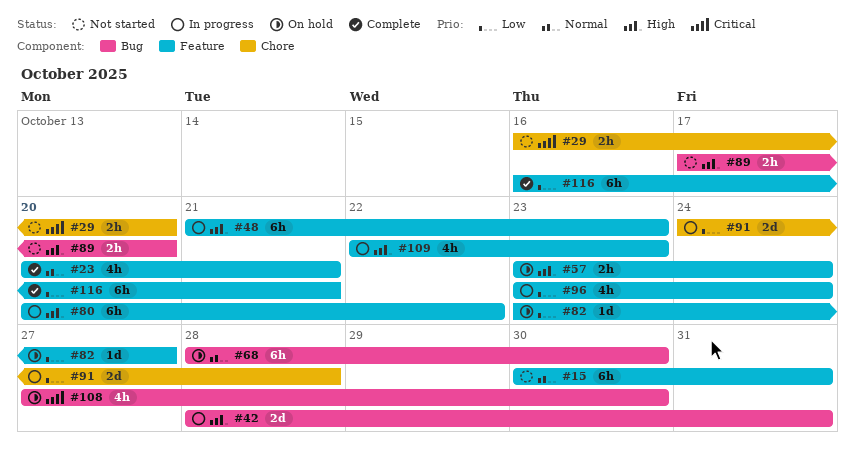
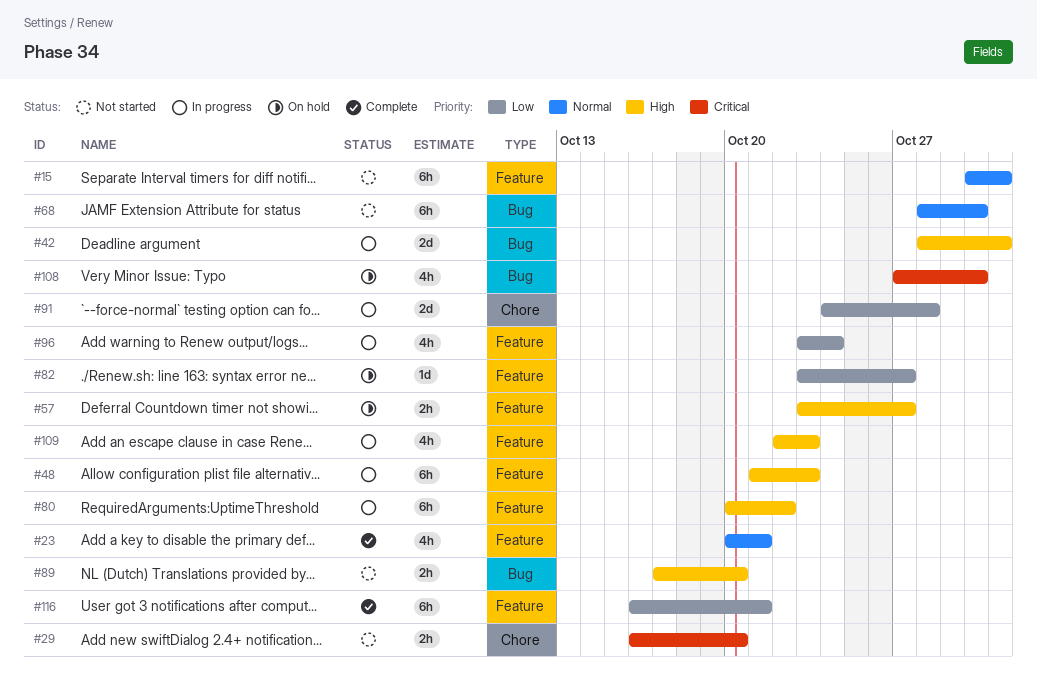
#57, due: Oct 24 -> Oct 27
#68, status: On hold -> Not started

